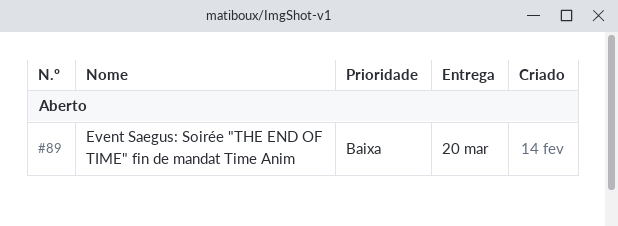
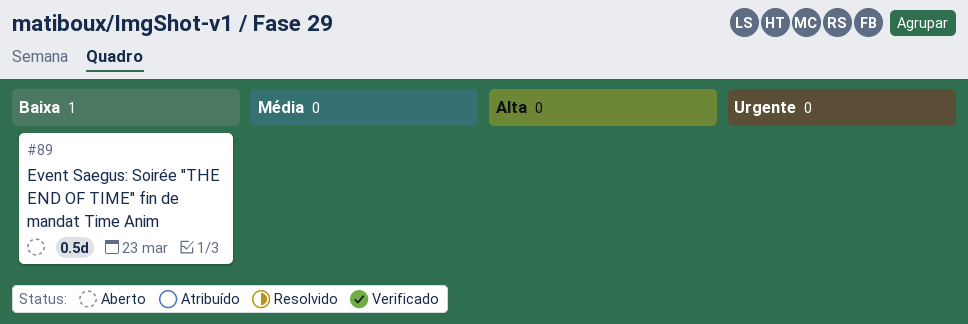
#89, due: Mar 20 -> Mar 23

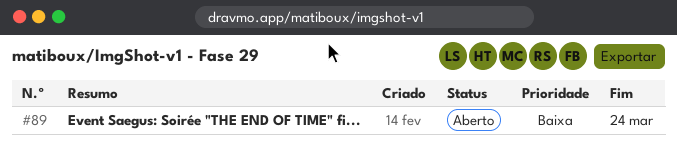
#89, due: Mar 23 -> Mar 24

